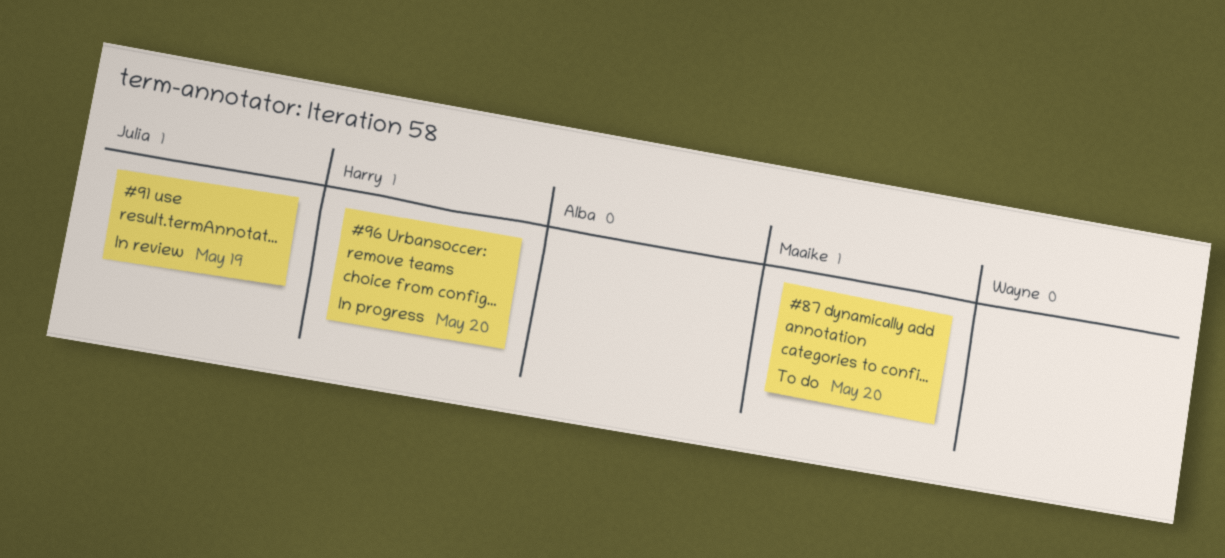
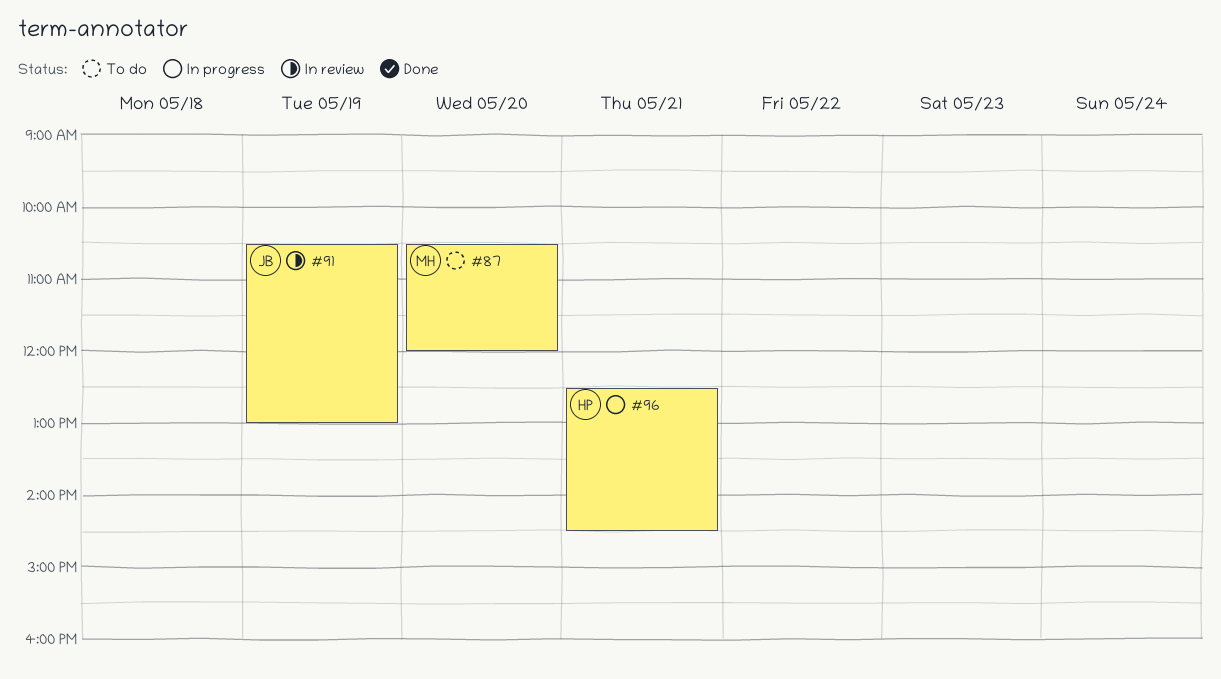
#96, day: May 20 -> May 21

